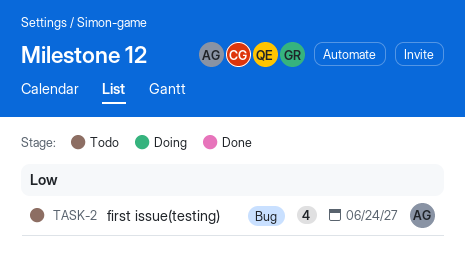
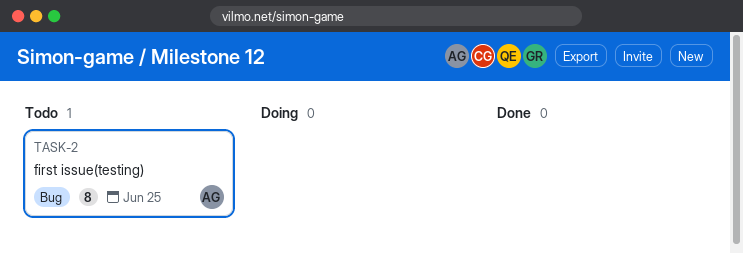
TASK-2, estimate: 4 -> 8
TASK-2, due: Jun 24 -> Jun 25

